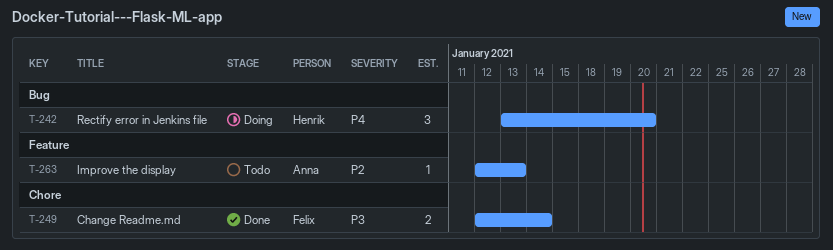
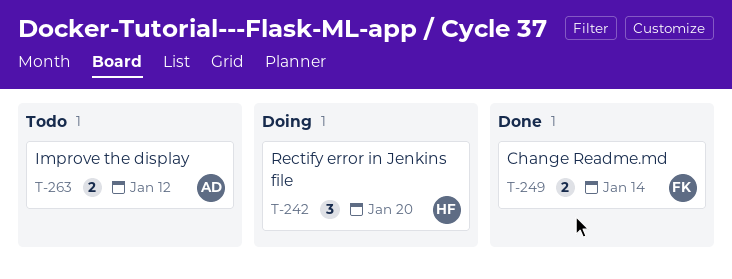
T-263, estimate: 1 -> 2
T-263, due: Jan 13 -> Jan 12

